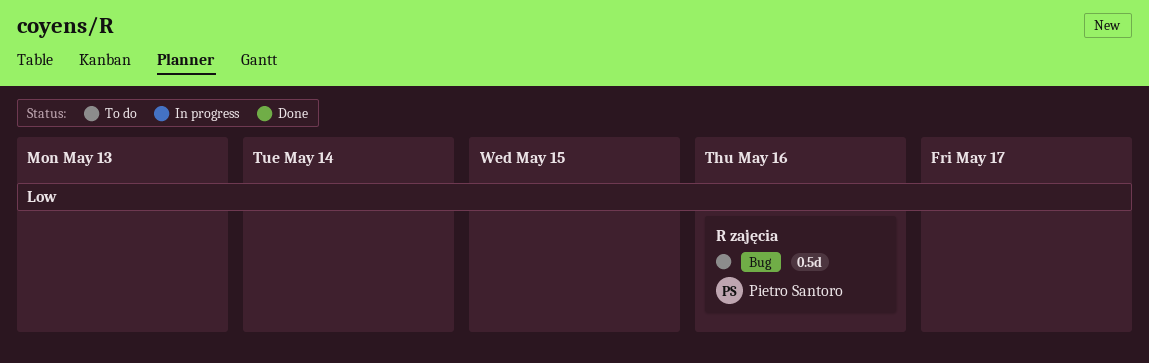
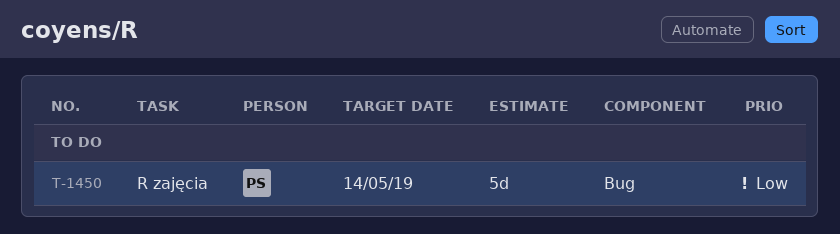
R zajęcia, estimate: 0.5d -> 5d
R zajęcia, due: May 16 -> May 14

